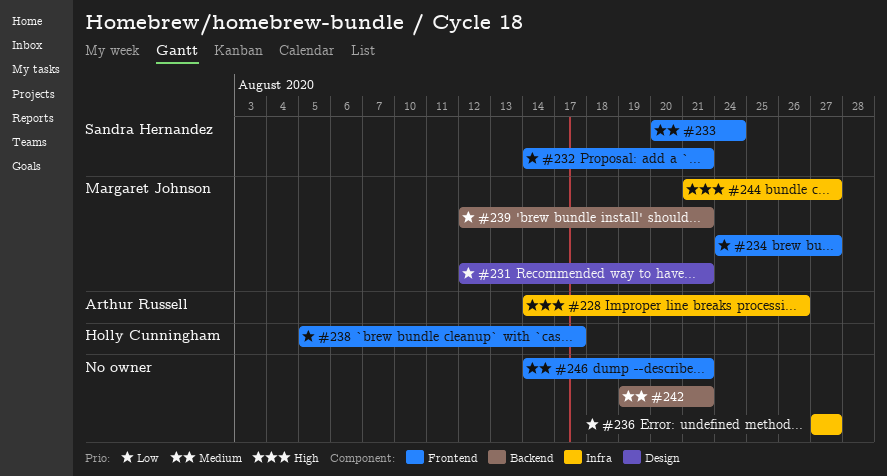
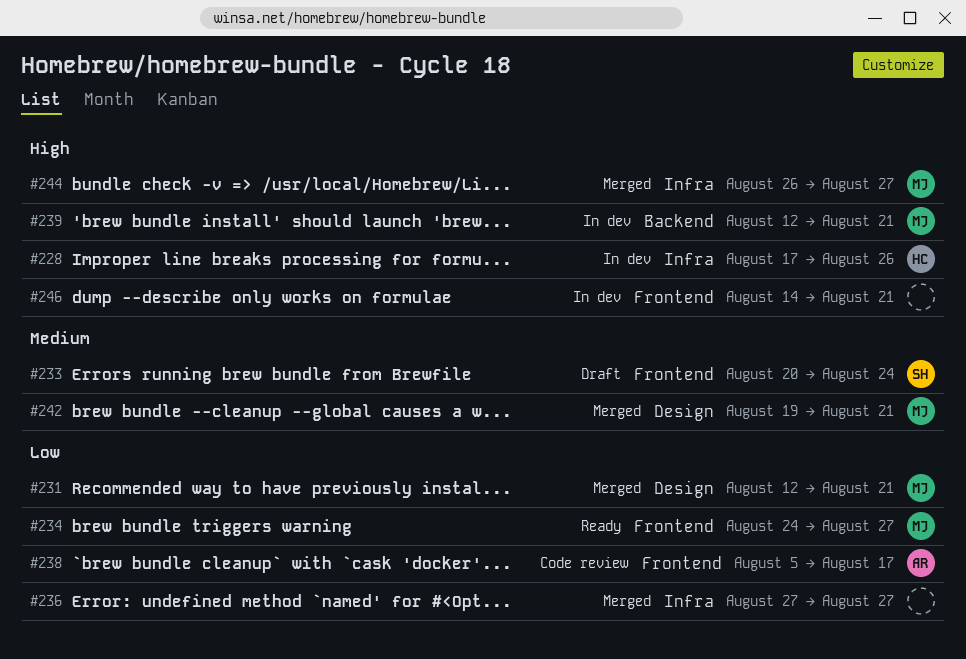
#228, owner: Arthur Russell -> Holly Cunningham
#228, start: Aug 14 -> Aug 17
#232: present -> none
#238, owner: Holly Cunningham -> Arthur Russell
#239, priority: Low -> High
#242, owner: none -> Margaret Johnson
#242, label: Backend -> Design
#244, start: Aug 21 -> Aug 26
#246, priority: Medium -> High

